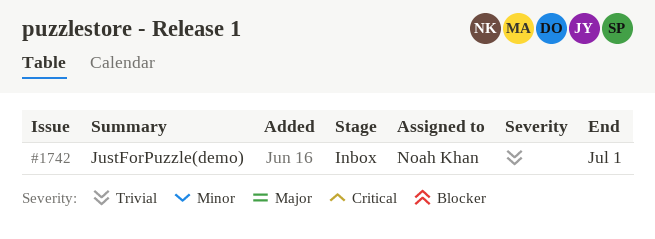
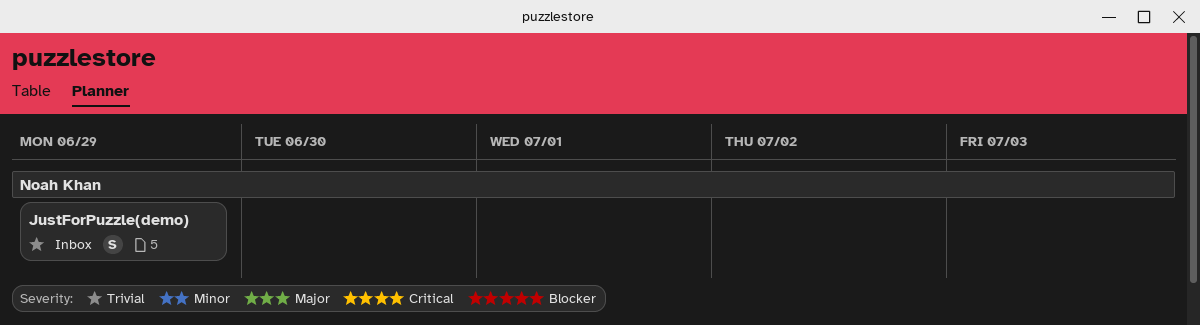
JustForPuzzle(demo), due: Jul 1 -> Jun 29

